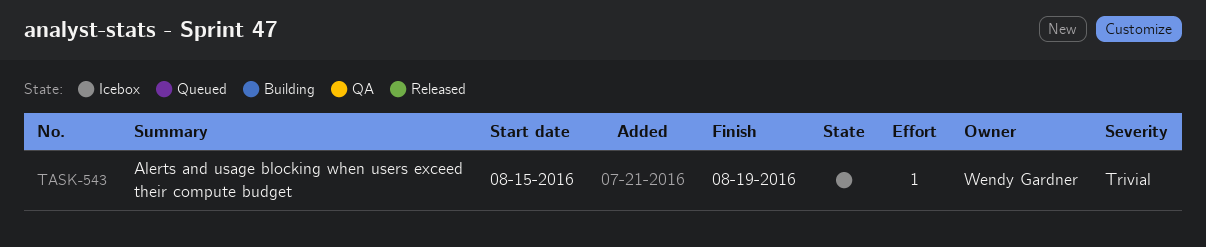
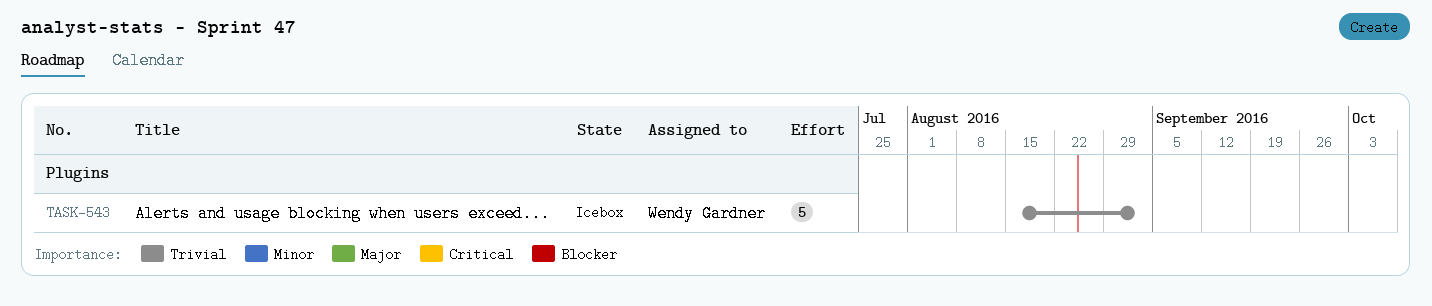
TASK-543, estimate: 1 -> 5
TASK-543, due: Aug 19 -> Sep 2

